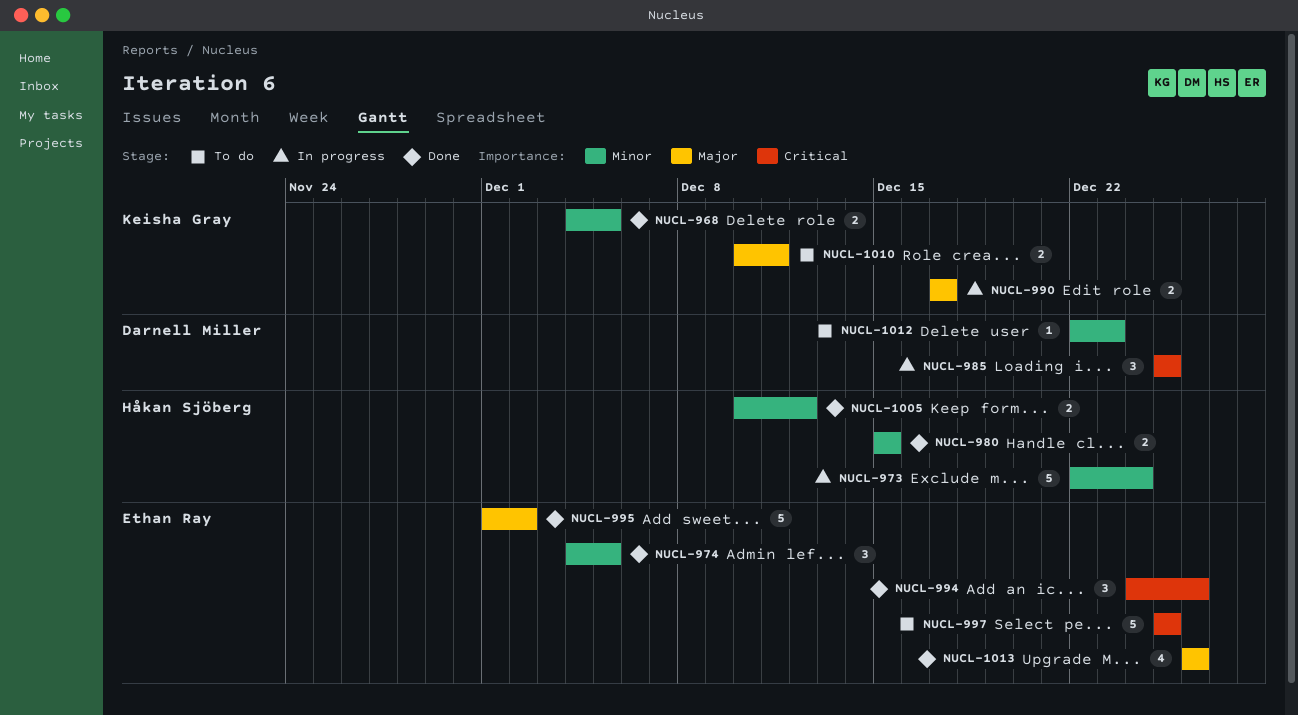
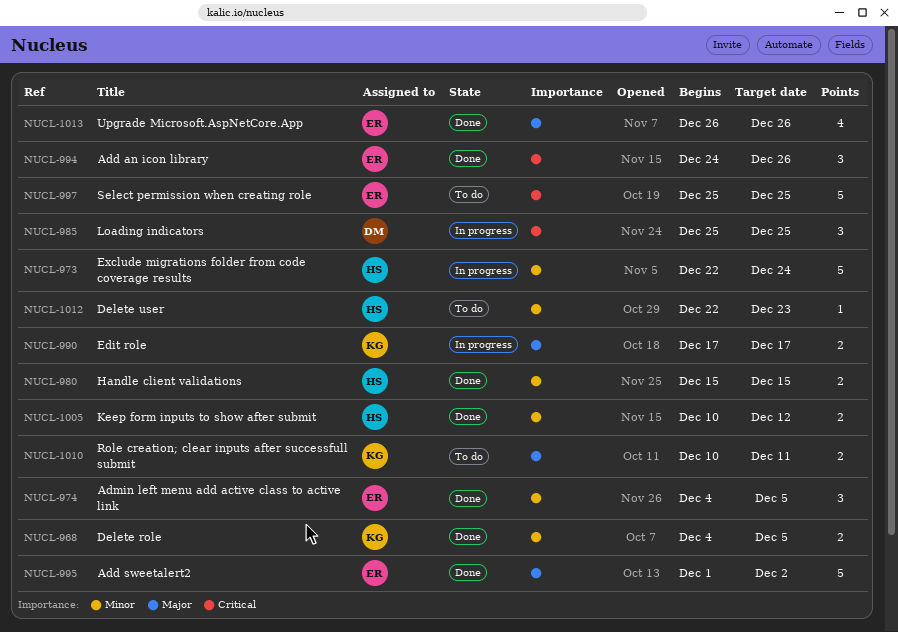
NUCL-1012, owner: Darnell Miller -> Håkan Sjöberg

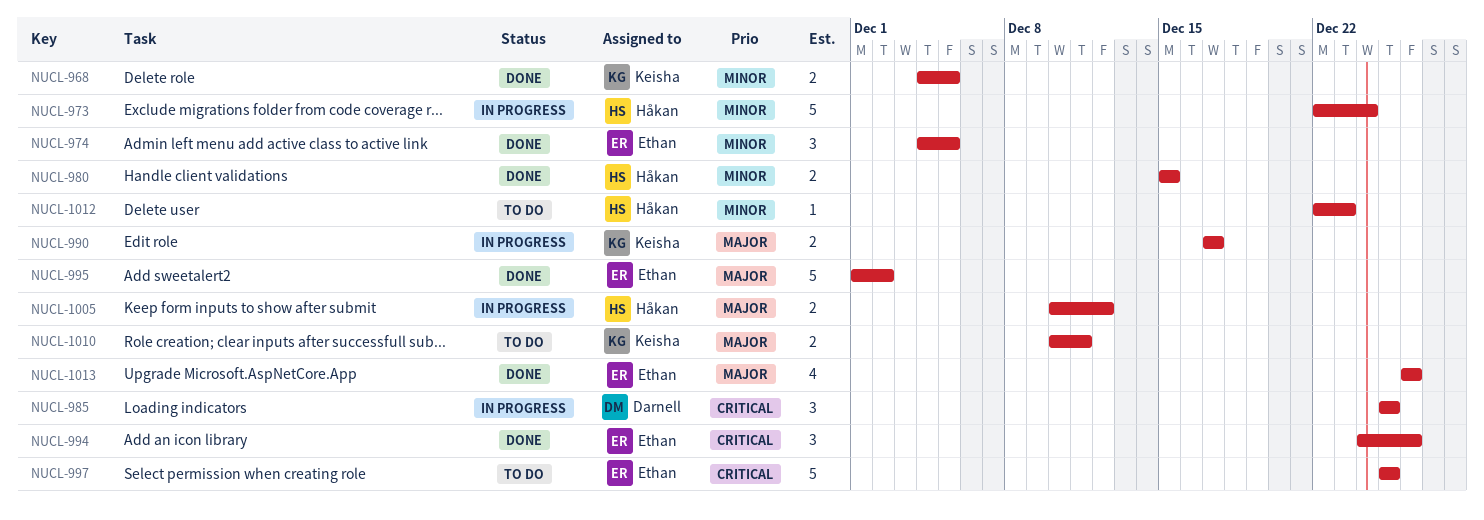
NUCL-1005, status: Done -> In progress
NUCL-1005, priority: Minor -> Major

